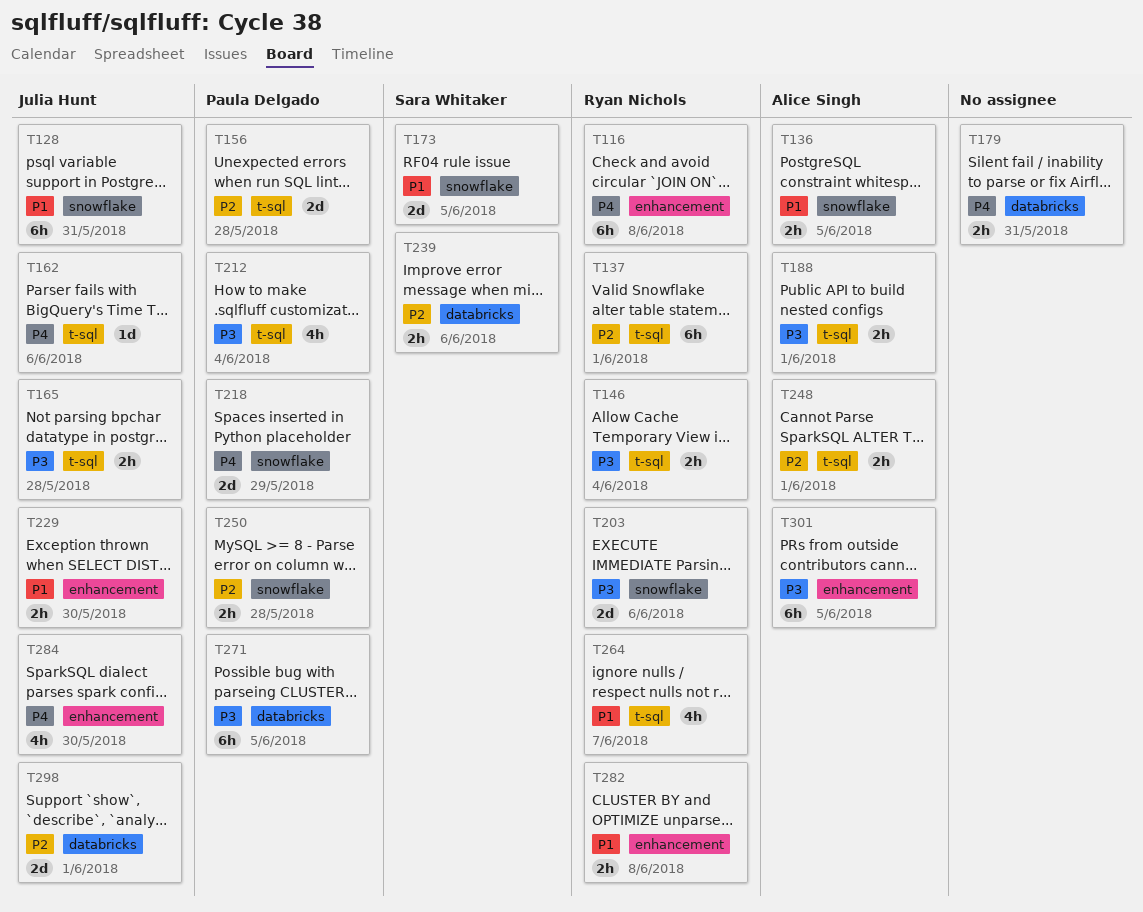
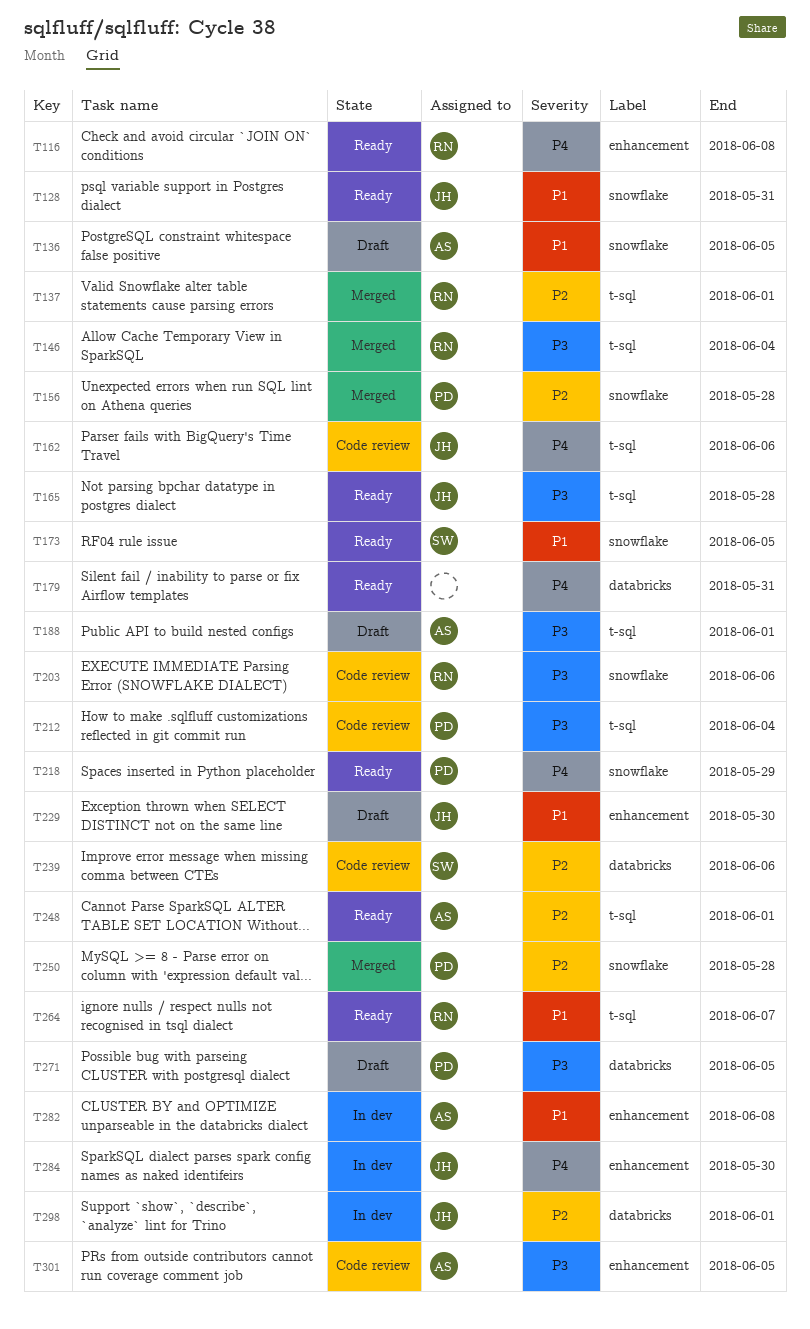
T156, label: t-sql -> snowflake
T282, owner: Ryan Nichols -> Alice Singh

